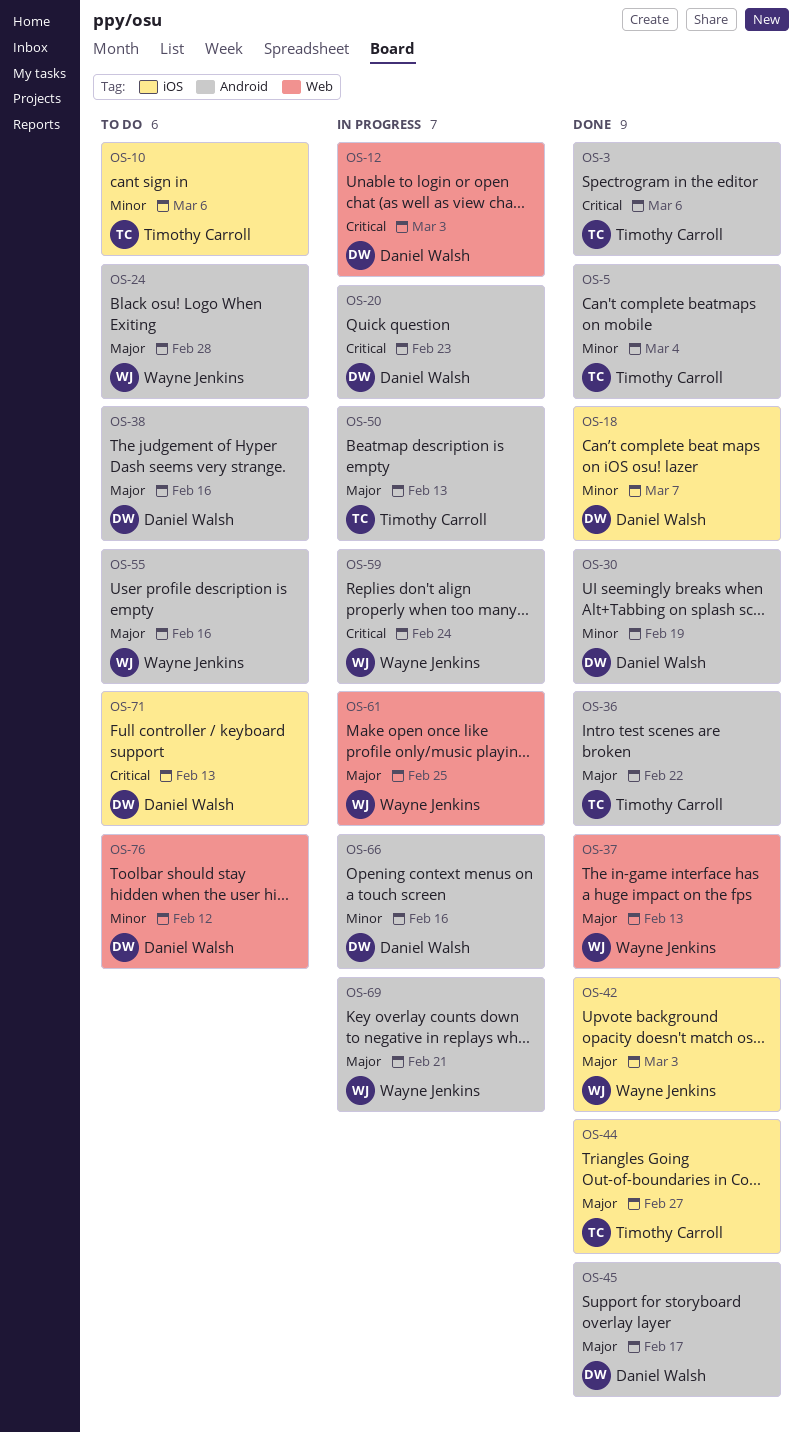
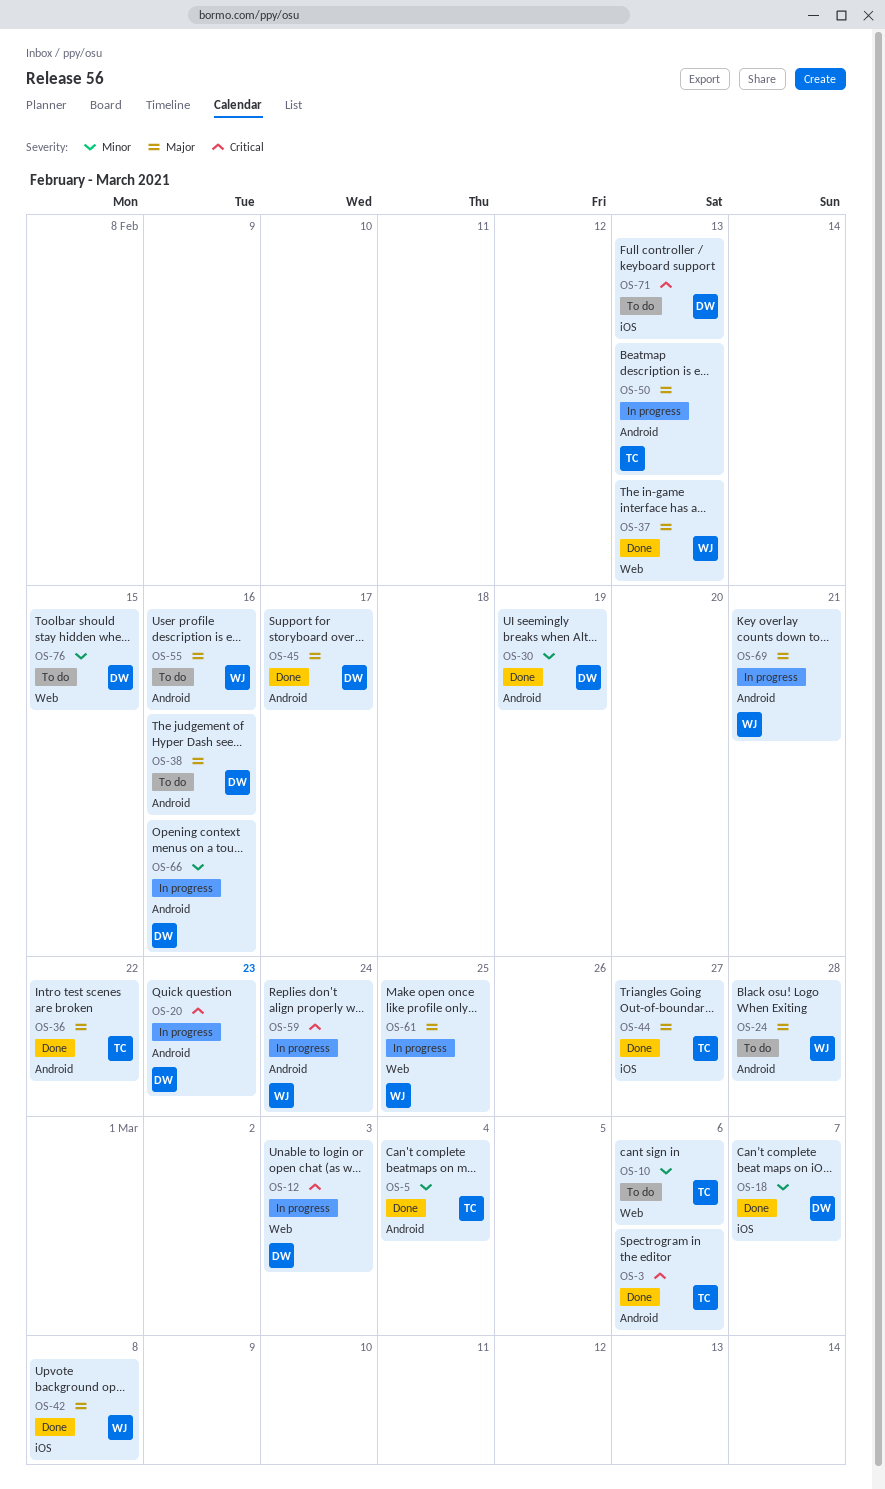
OS-10, label: iOS -> Web
OS-42, due: Mar 3 -> Mar 8
OS-76, due: Feb 12 -> Feb 15

